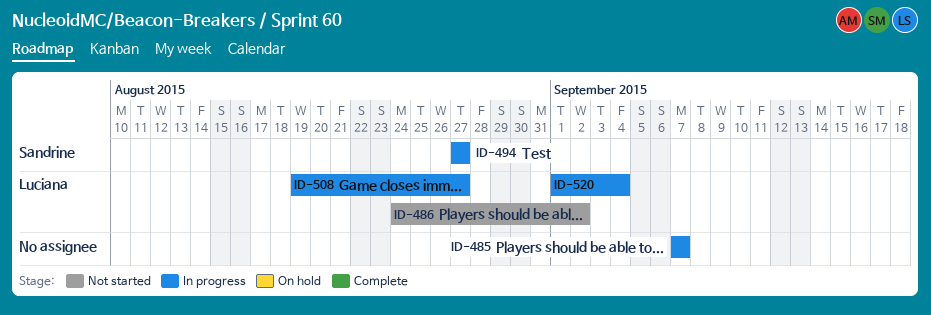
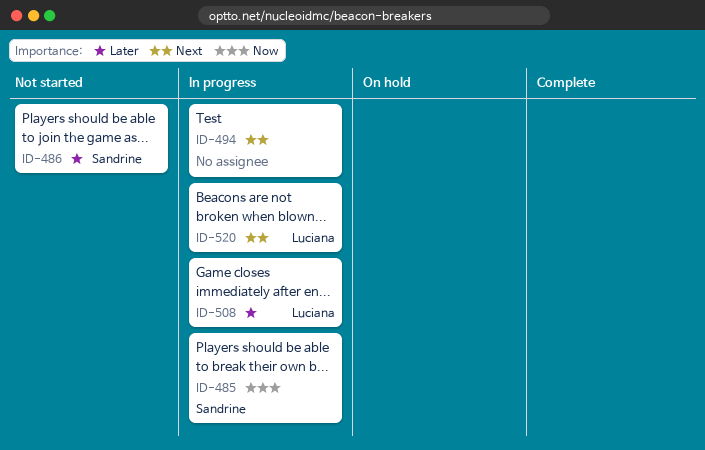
ID-485, owner: none -> Sandrine
ID-486, owner: Luciana -> Sandrine
ID-494, owner: Sandrine -> none

